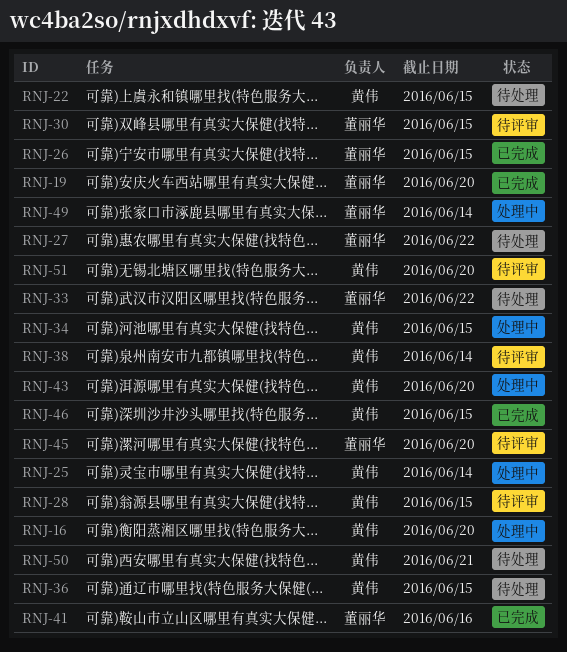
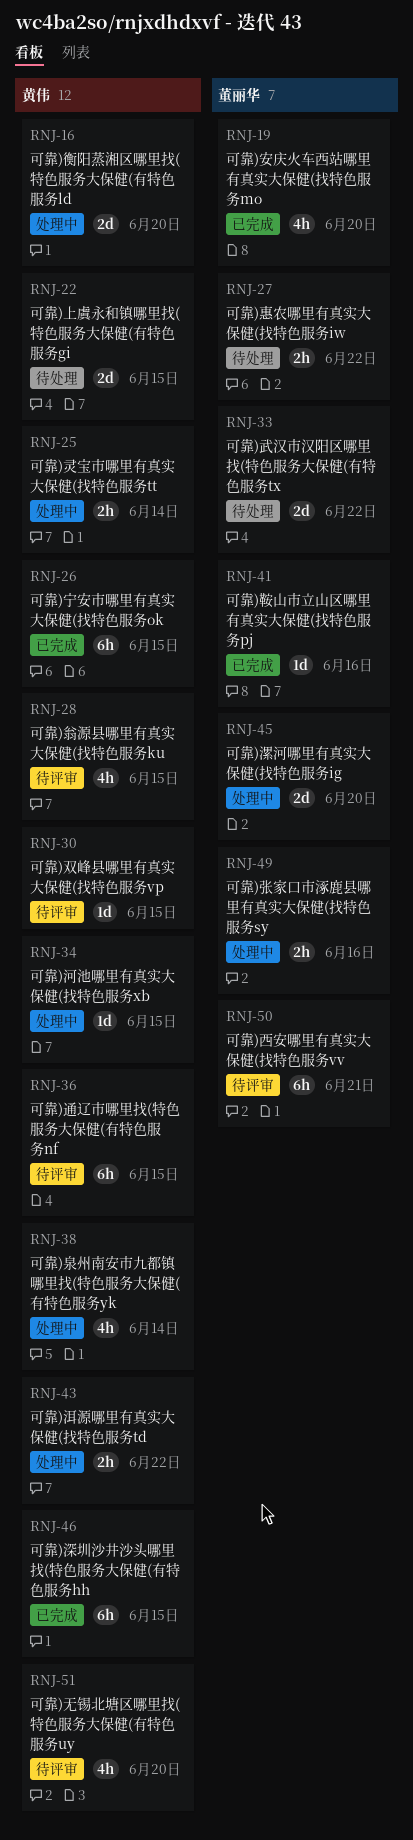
RNJ-26, owner: 董丽华 -> 黄伟
RNJ-30, owner: 董丽华 -> 黄伟
RNJ-36, status: 待处理 -> 待评审
RNJ-38, status: 待评审 -> 处理中
RNJ-43, due: Jun 20 -> Jun 22
RNJ-45, status: 待评审 -> 处理中
RNJ-49, due: Jun 14 -> Jun 16
RNJ-50, status: 待处理 -> 待评审
RNJ-50, owner: 黄伟 -> 董丽华

